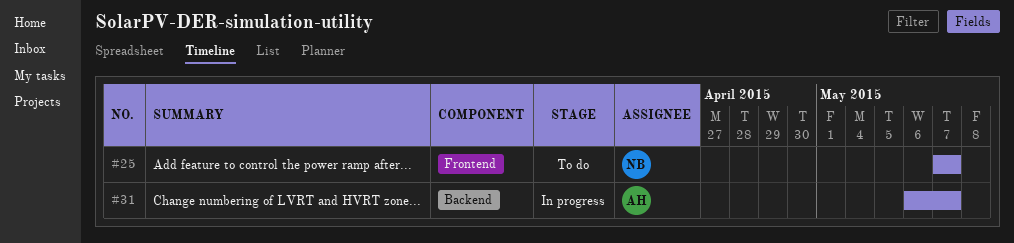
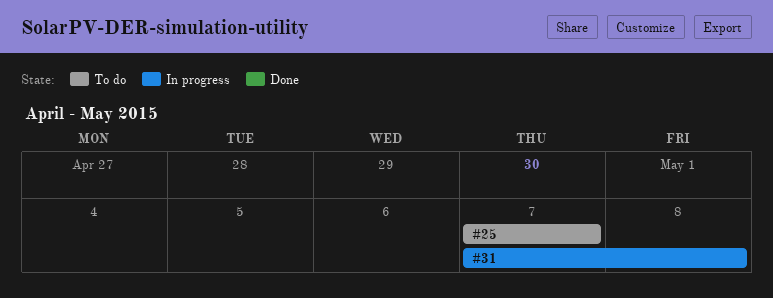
#31, start: May 6 -> May 7
#31, due: May 7 -> May 8

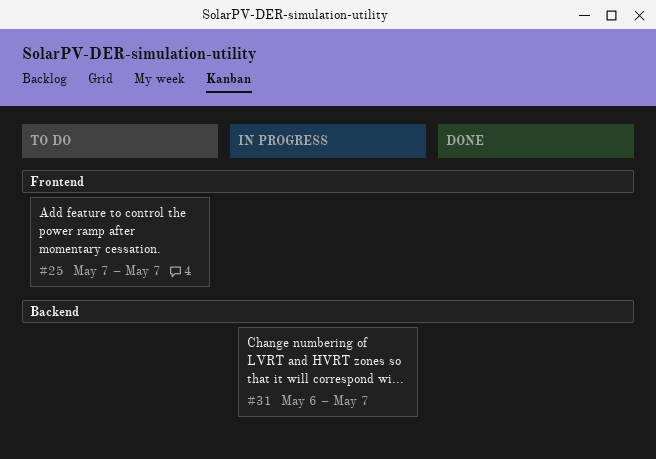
#31, start: May 7 -> May 6
#31, due: May 8 -> May 7

